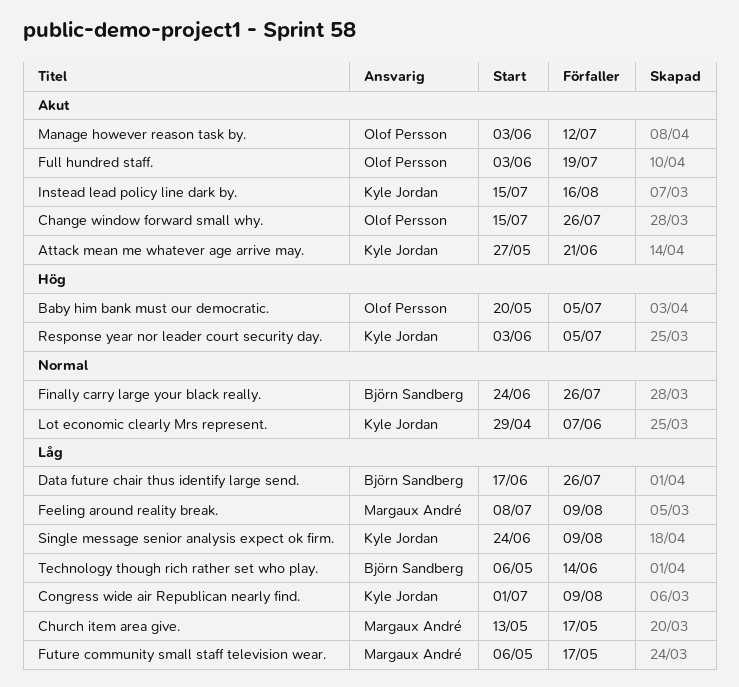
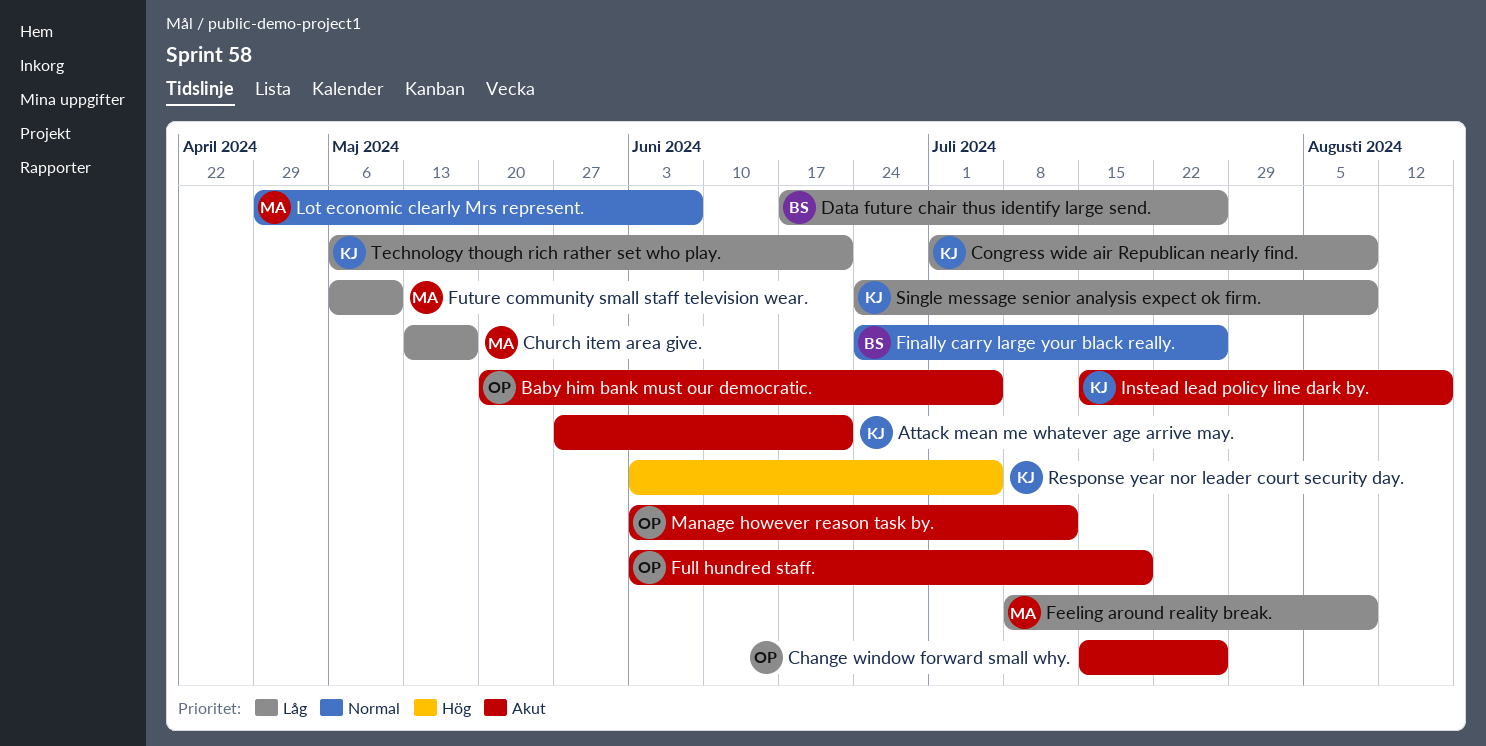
Baby him bank must our democratic., priority: Hög -> Akut
Future community small staff television wear., due: May 17 -> May 10
Lot economic clearly Mrs represent., owner: Kyle Jordan -> Margaux André
Technology though rich rather set who play., owner: Björn Sandberg -> Kyle Jordan
Technology though rich rather set who play., due: Jun 14 -> Jun 21

